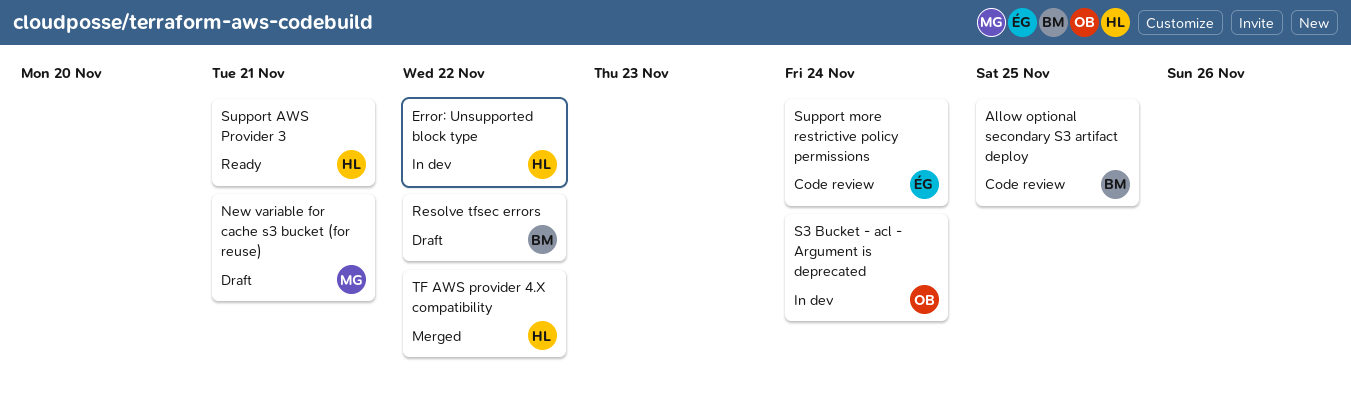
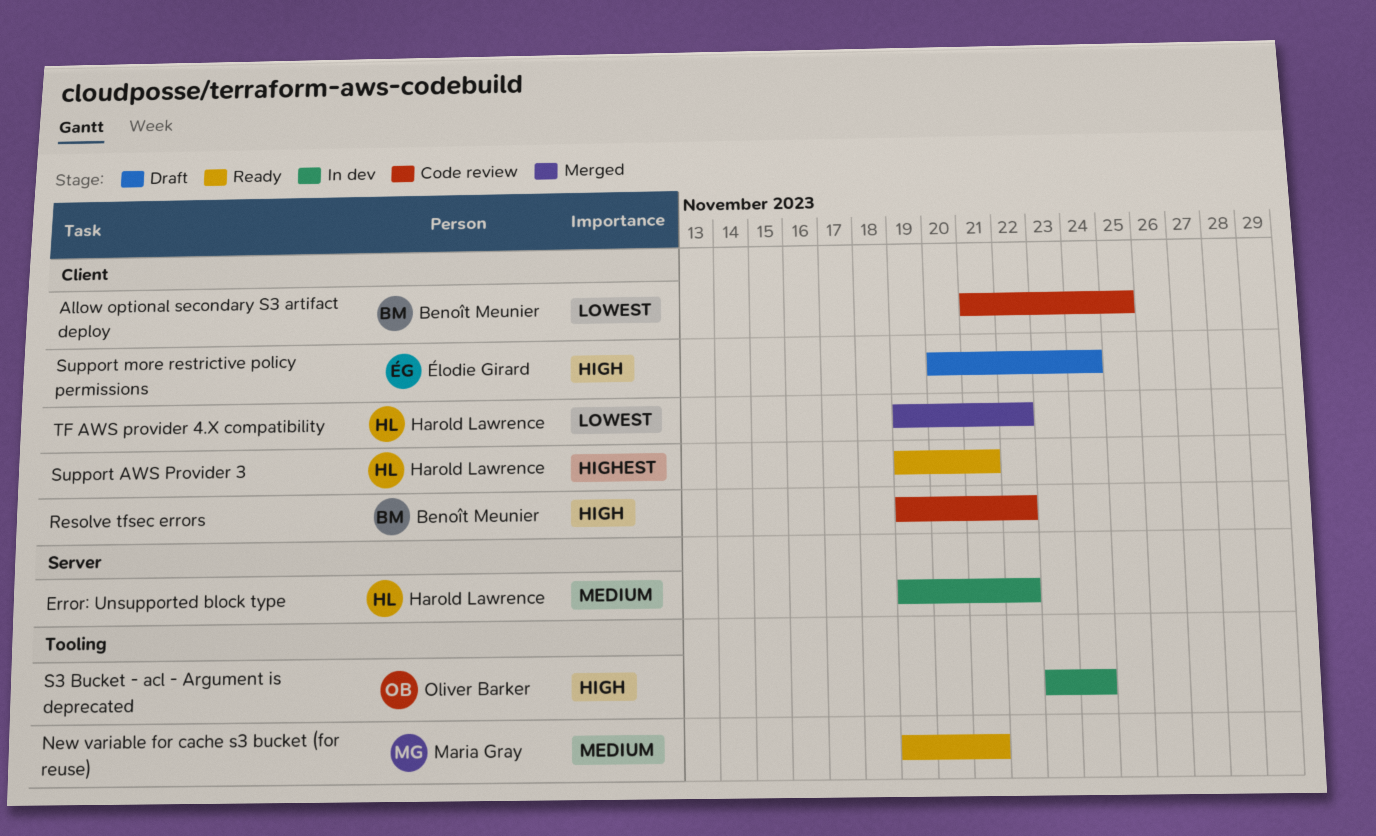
New variable for cache s3 bucket (for reuse), status: Draft -> Ready
Resolve tfsec errors, status: Draft -> Code review
Support more restrictive policy permissions, status: Code review -> Draft

